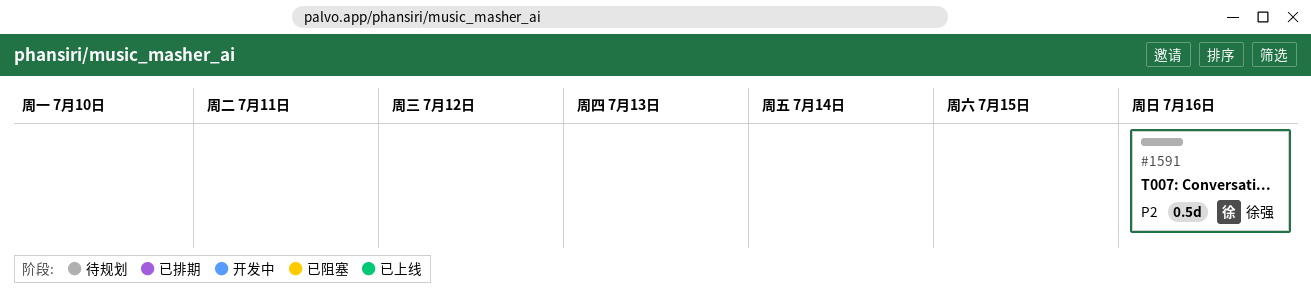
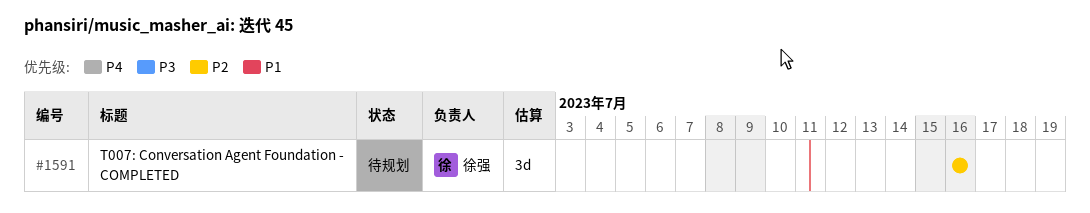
#1591, estimate: 0.5d -> 3d

